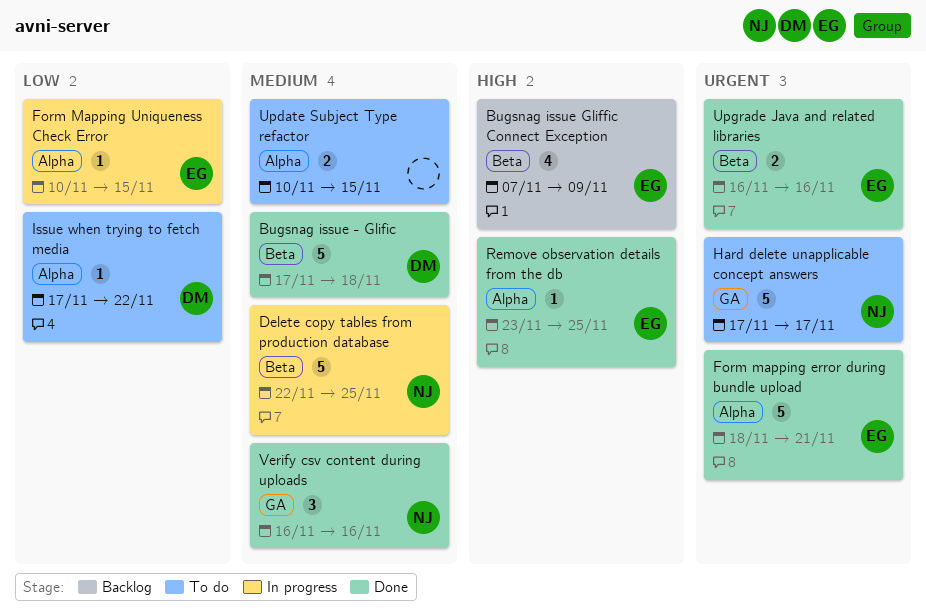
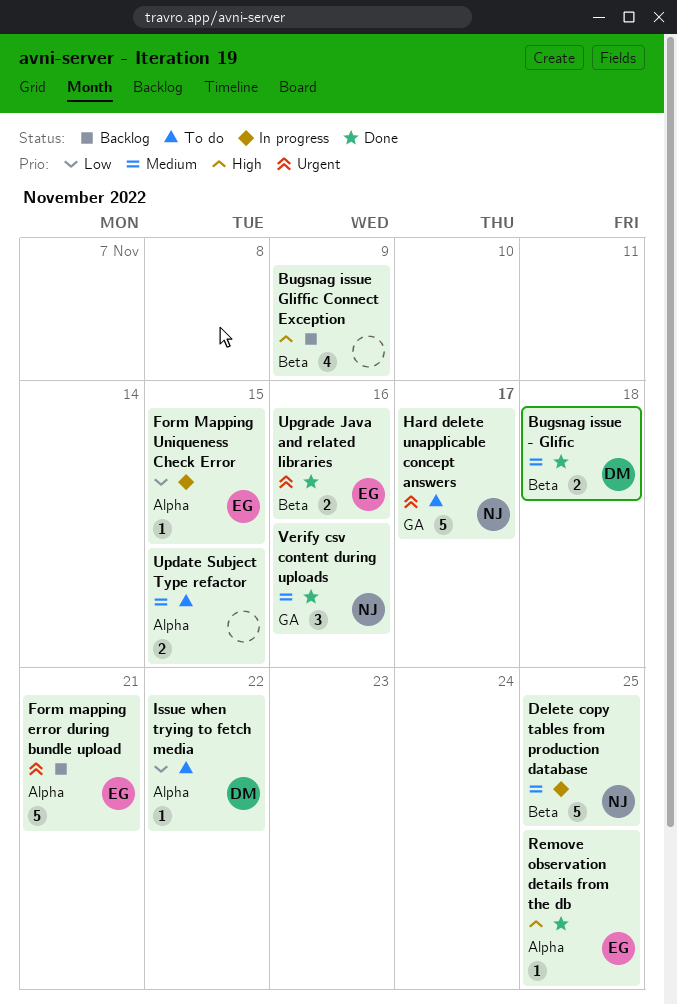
Bugsnag issue - Glific, estimate: 5 -> 2
Bugsnag issue Gliffic Connect Exception, owner: EG -> none
Form mapping error during bundle upload, status: Done -> Backlog

